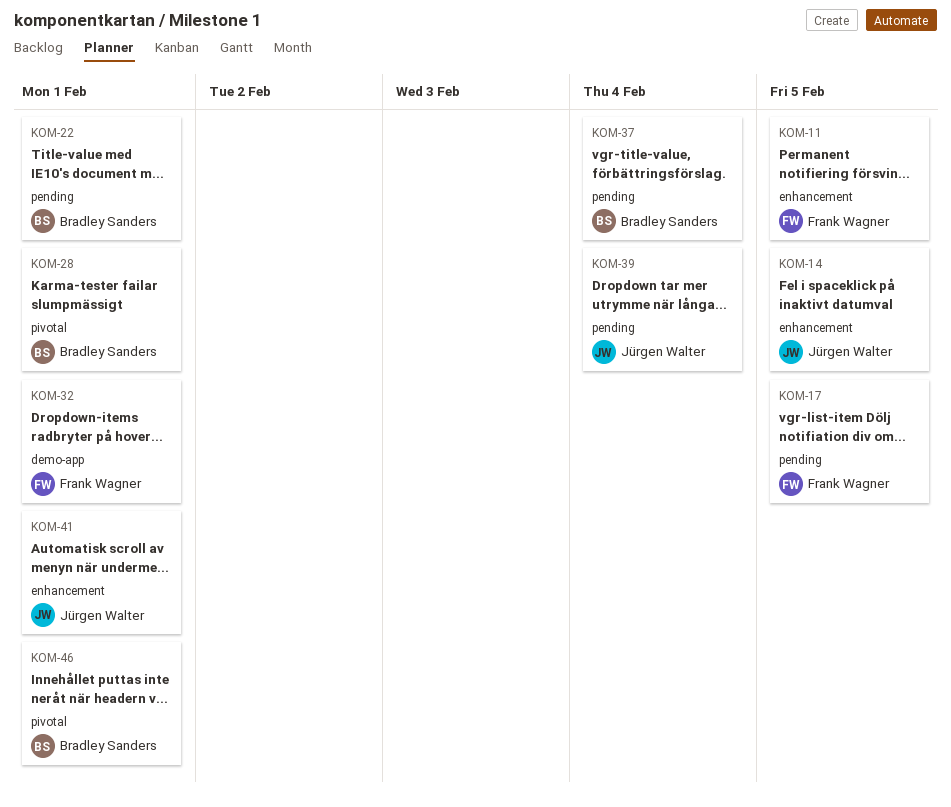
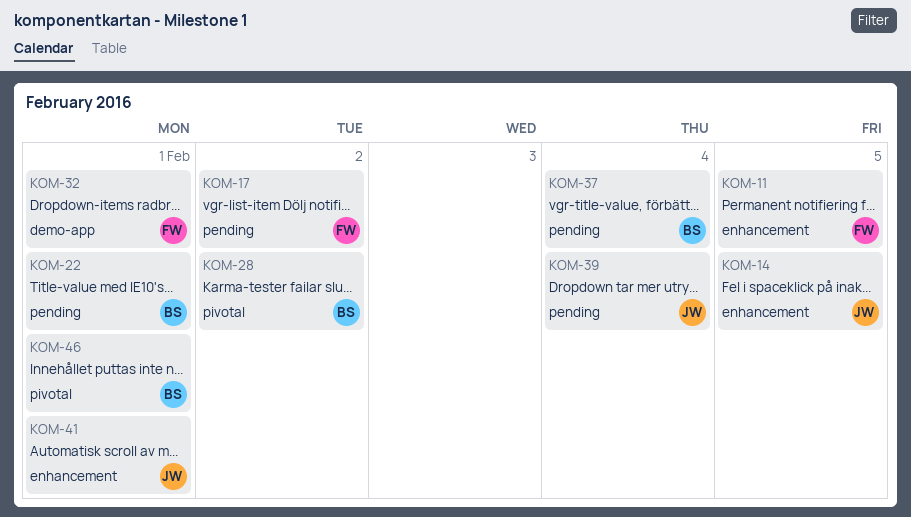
KOM-17, due: Feb 5 -> Feb 2
KOM-28, due: Feb 1 -> Feb 2

